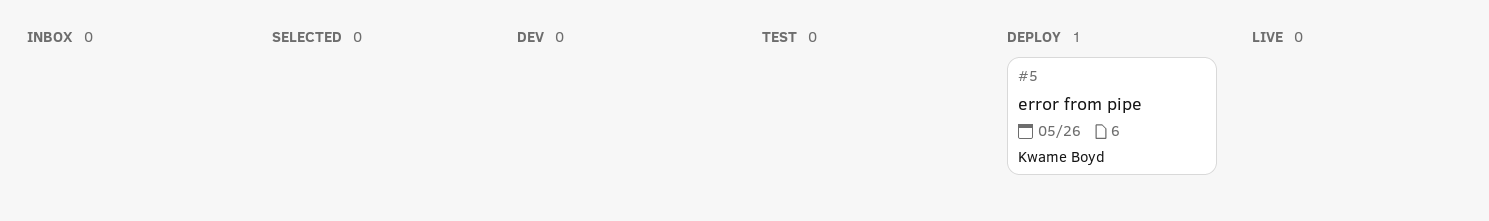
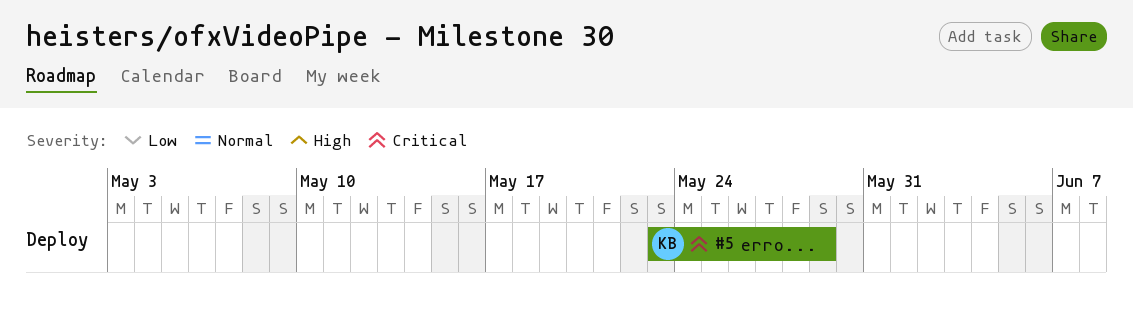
#5, due: May 26 -> May 29

